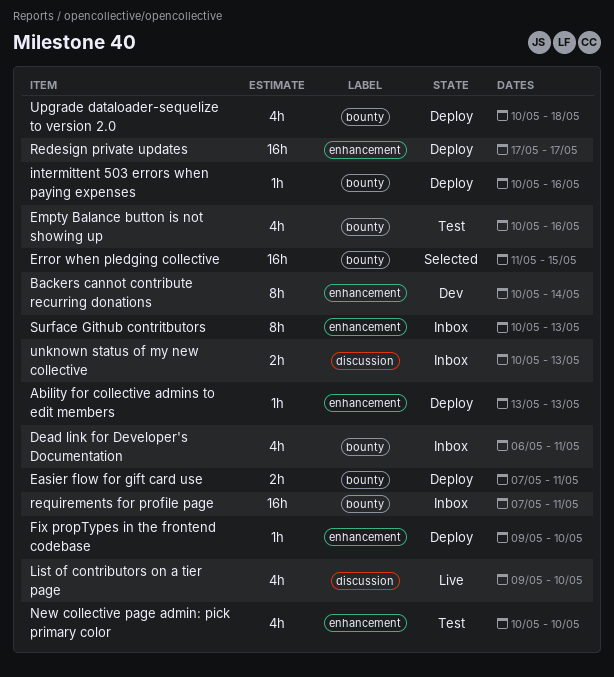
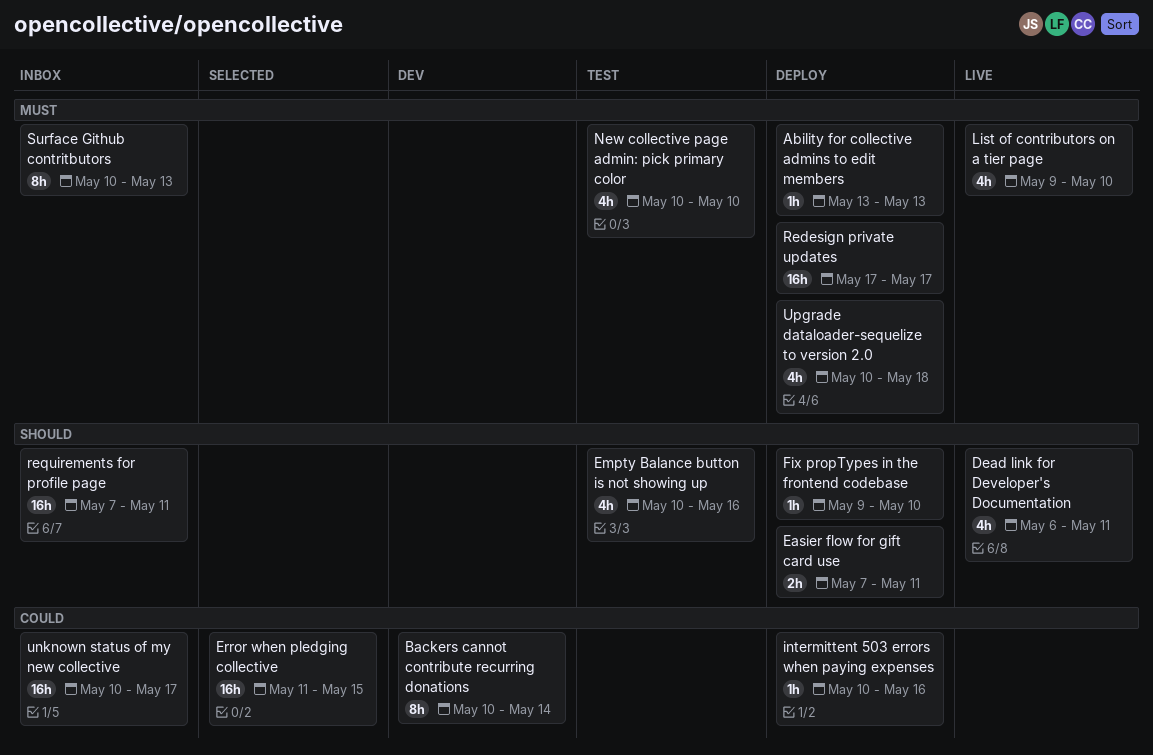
Dead link for Developer's Documentation, status: Inbox -> Live
unknown status of my new collective, estimate: 2h -> 16h
unknown status of my new collective, due: May 13 -> May 17

